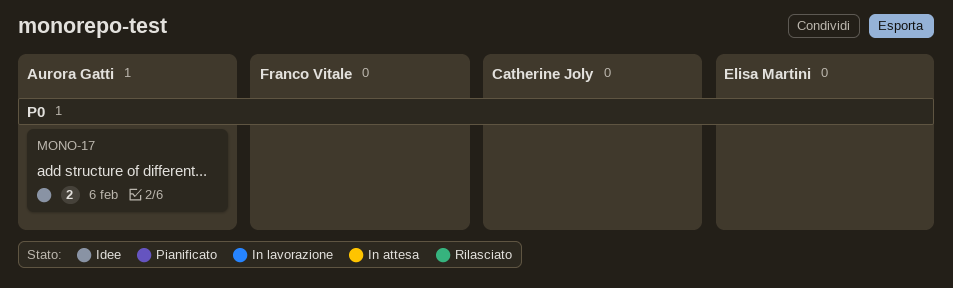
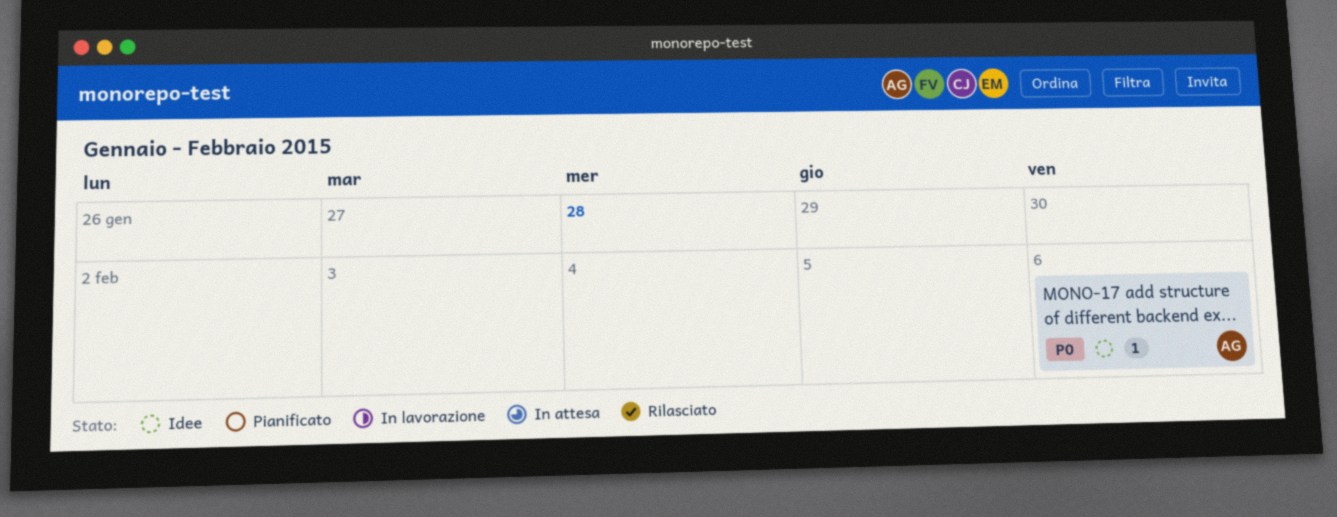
MONO-17, estimate: 2 -> 1

